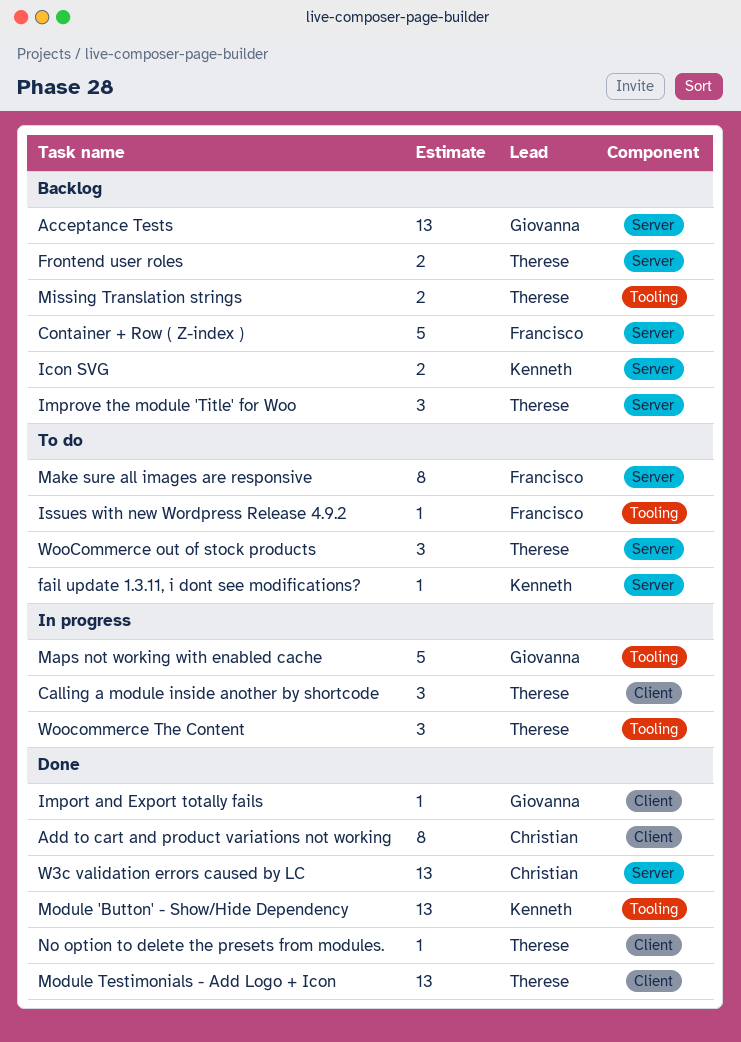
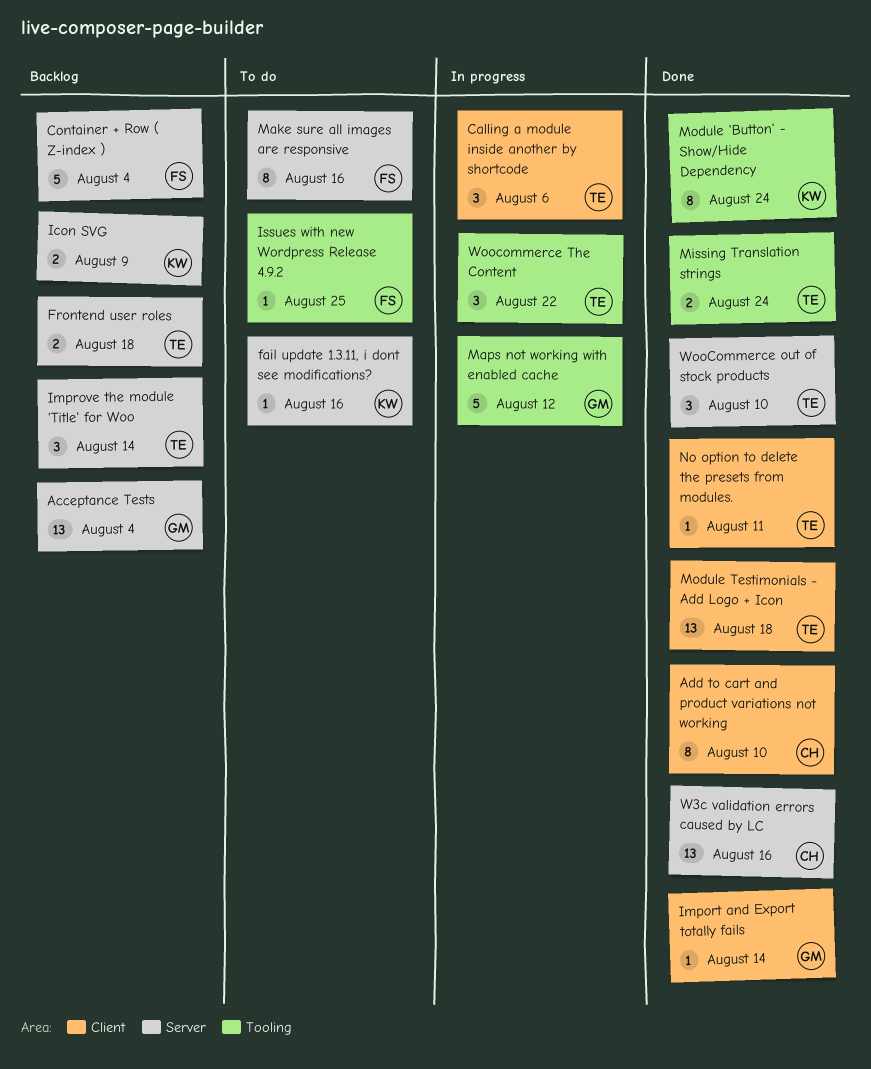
Missing Translation strings, status: Backlog -> Done
Module 'Button' - Show/Hide Dependency, estimate: 13 -> 8
WooCommerce out of stock products, status: To do -> Done

